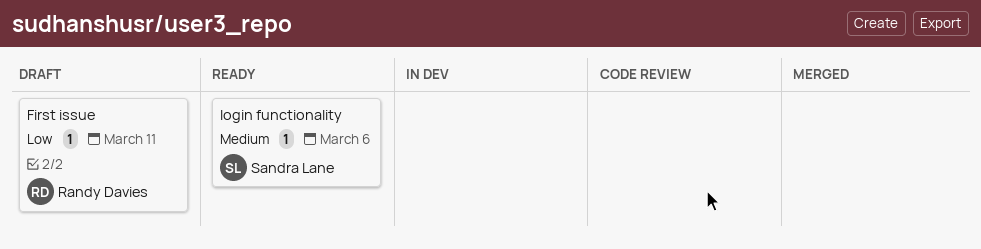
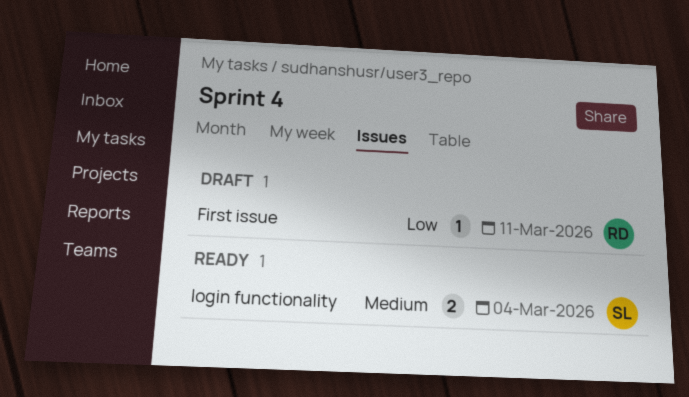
login functionality, estimate: 1 -> 2
login functionality, due: Mar 6 -> Mar 4

